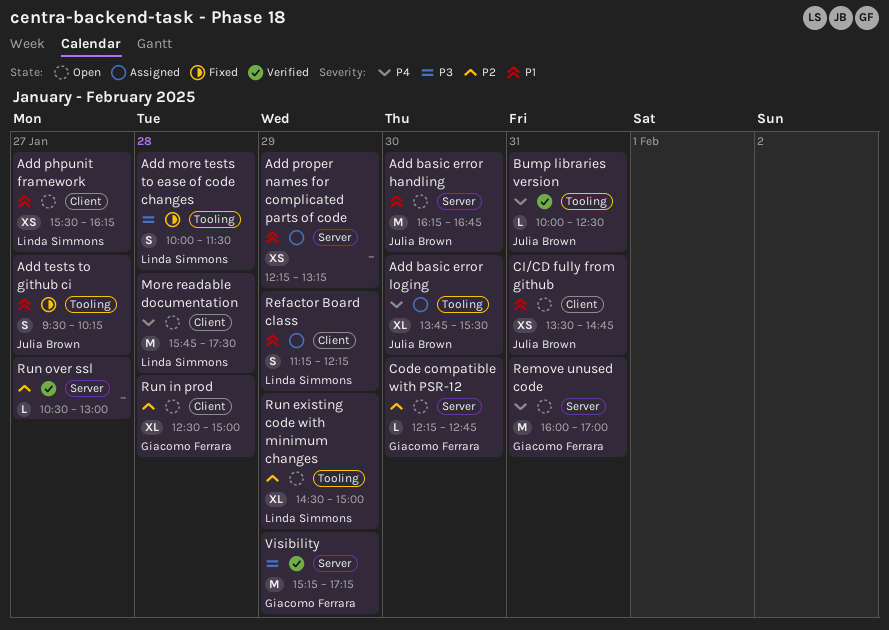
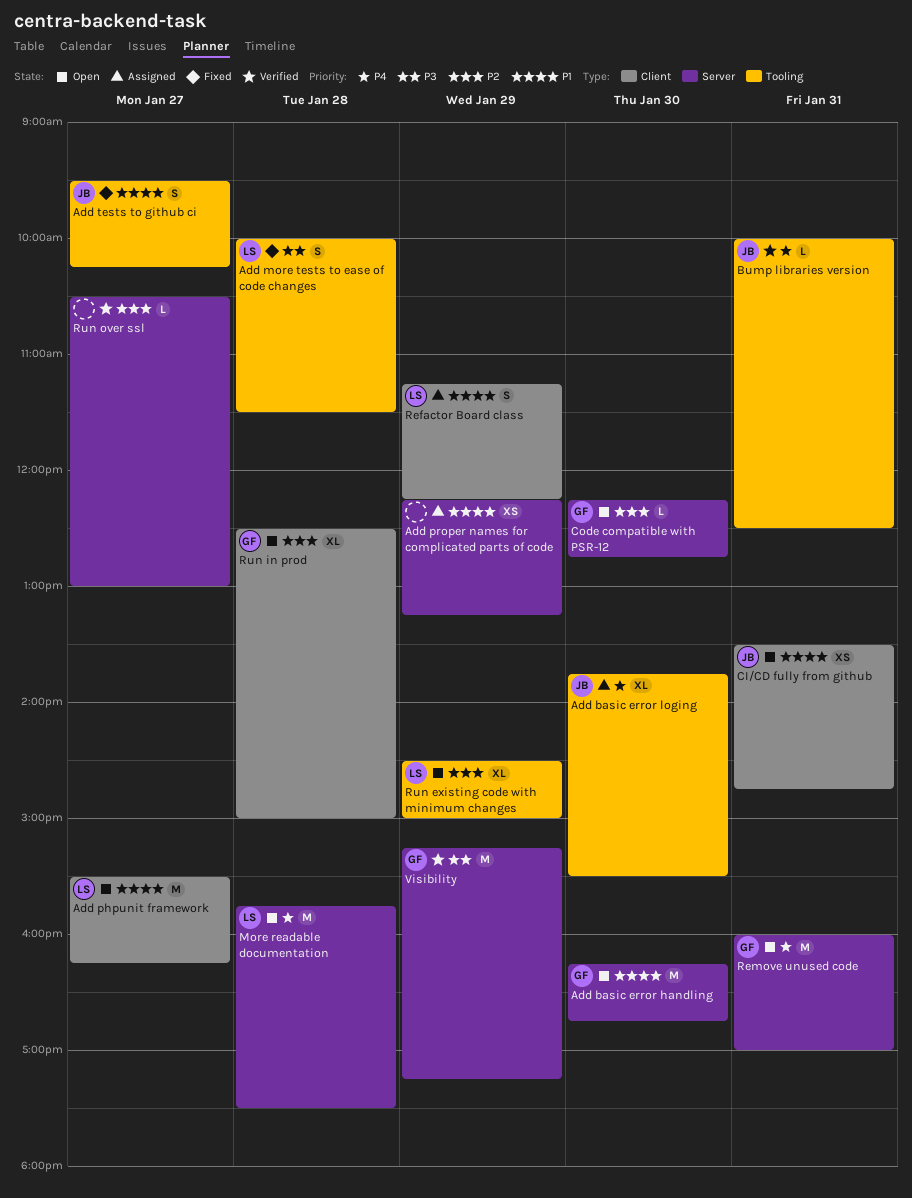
Add basic error handling, owner: Julia Brown -> Giacomo Ferrara
Add phpunit framework, estimate: XS -> M
More readable documentation, label: Client -> Server

